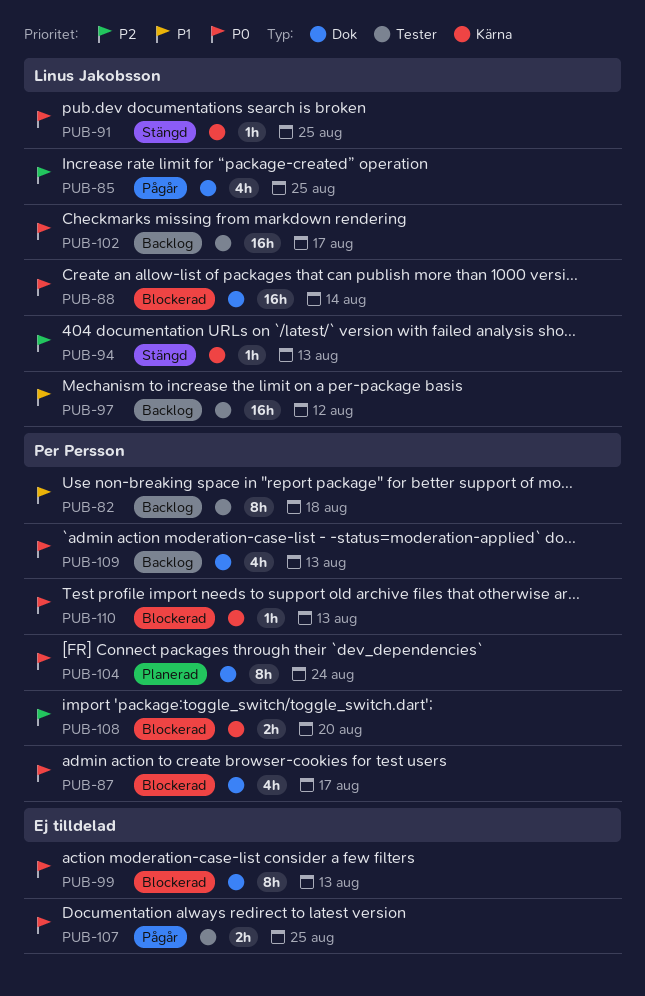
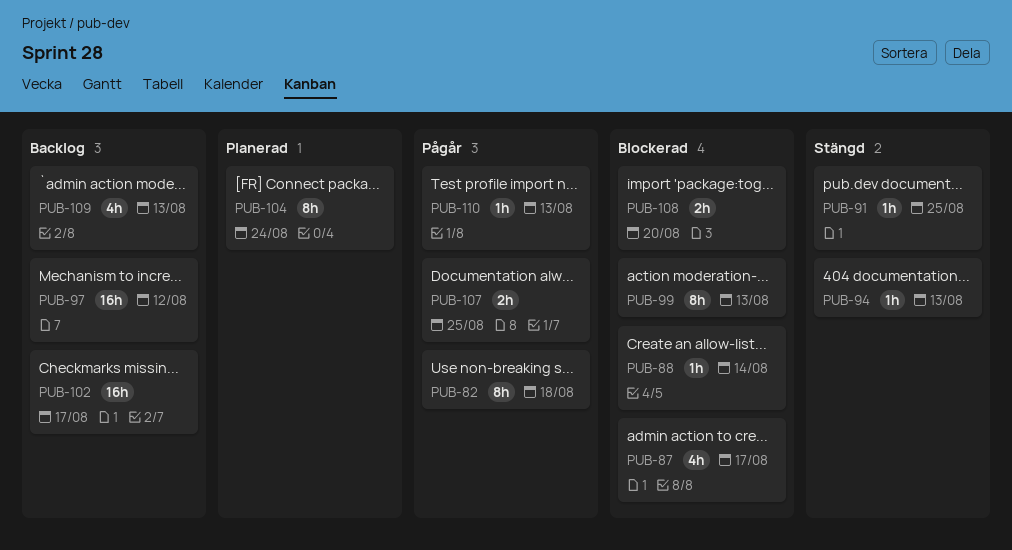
PUB-82, status: Backlog -> Pågår
PUB-85: present -> none
PUB-88, estimate: 16h -> 1h
PUB-110, status: Blockerad -> Pågår

